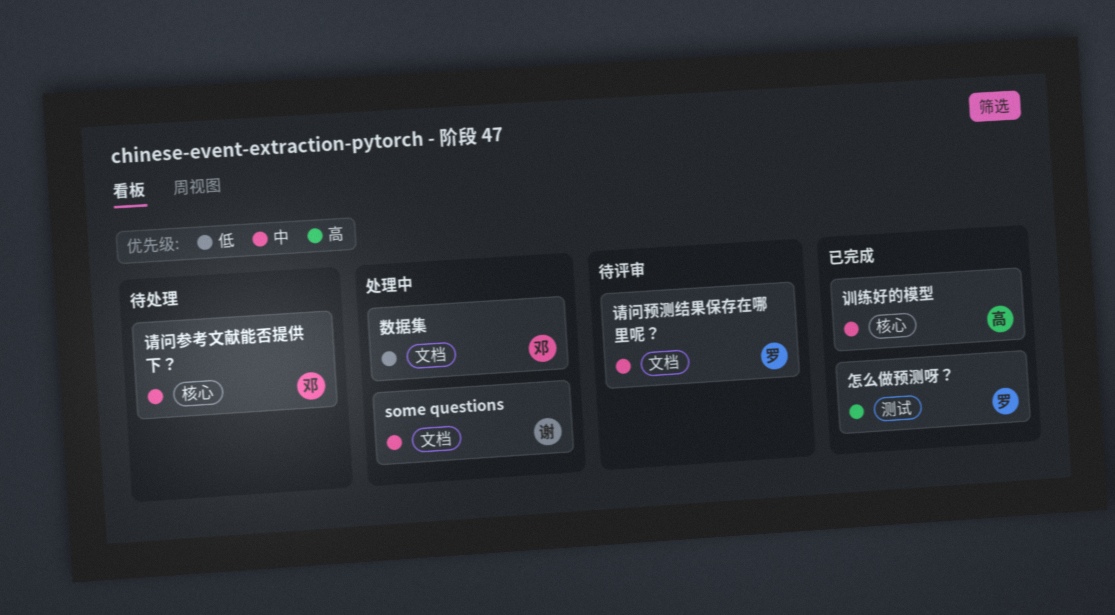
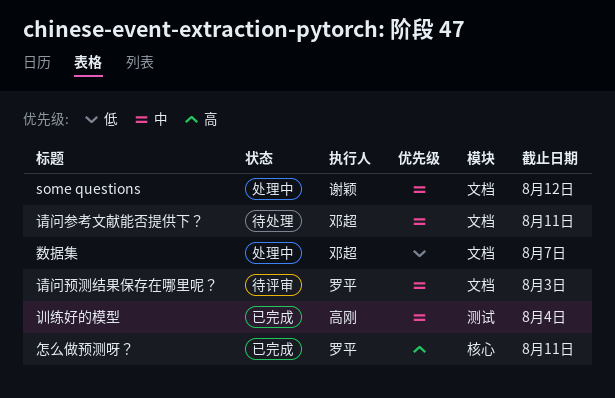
怎么做预测呀？, label: 测试 -> 核心
训练好的模型, label: 核心 -> 测试
请问参考文献能否提供下？, label: 核心 -> 文档

